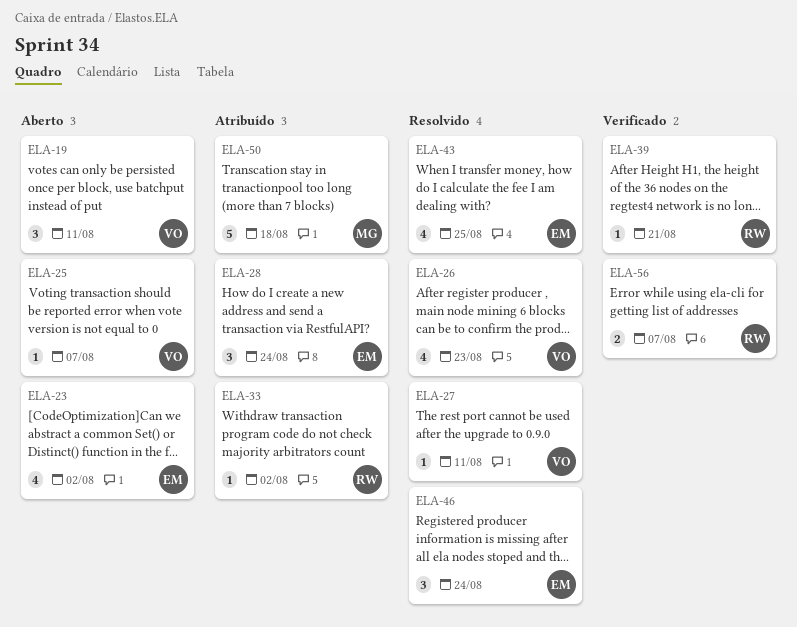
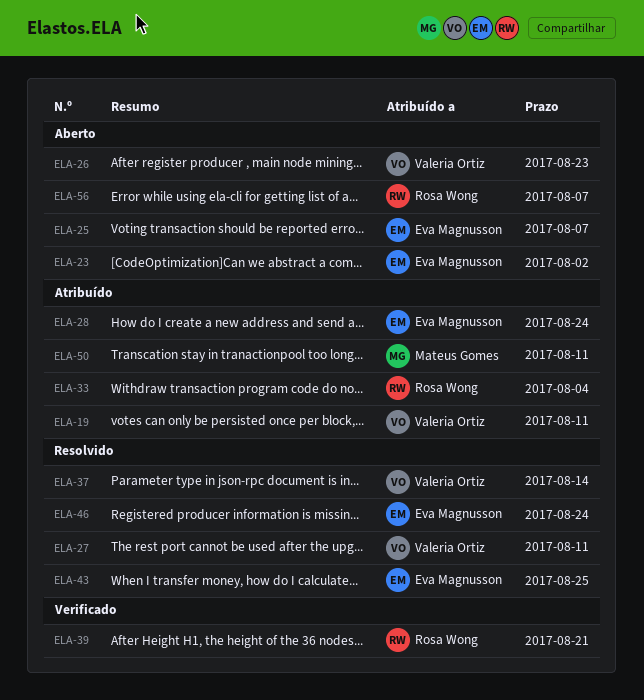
ELA-19, status: Aberto -> Atribuído
ELA-25, owner: Valeria Ortiz -> Eva Magnusson
ELA-26, status: Resolvido -> Aberto
ELA-33, due: Aug 2 -> Aug 4
ELA-37: none -> present
ELA-50, due: Aug 18 -> Aug 11
ELA-56, status: Verificado -> Aberto

